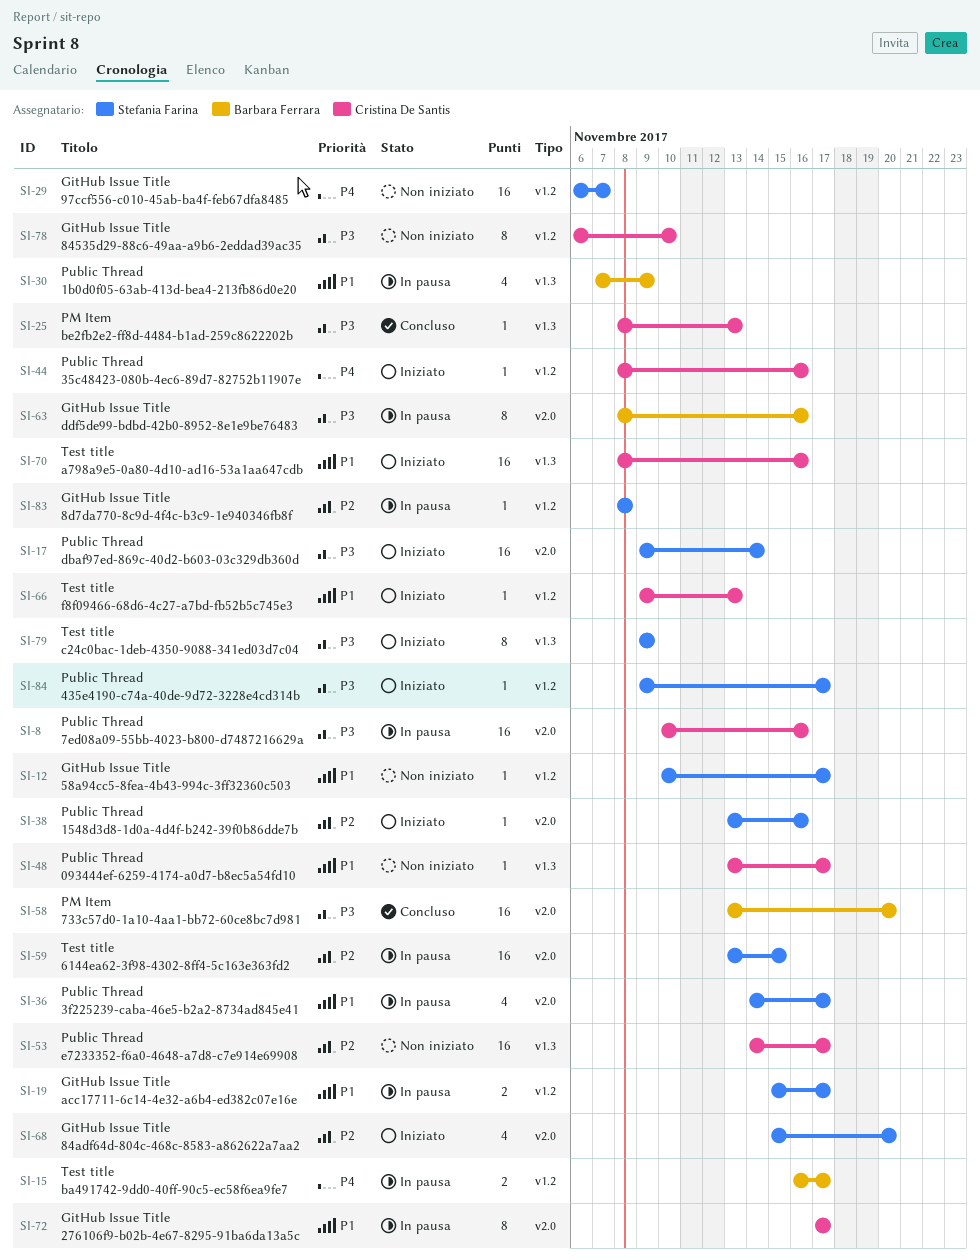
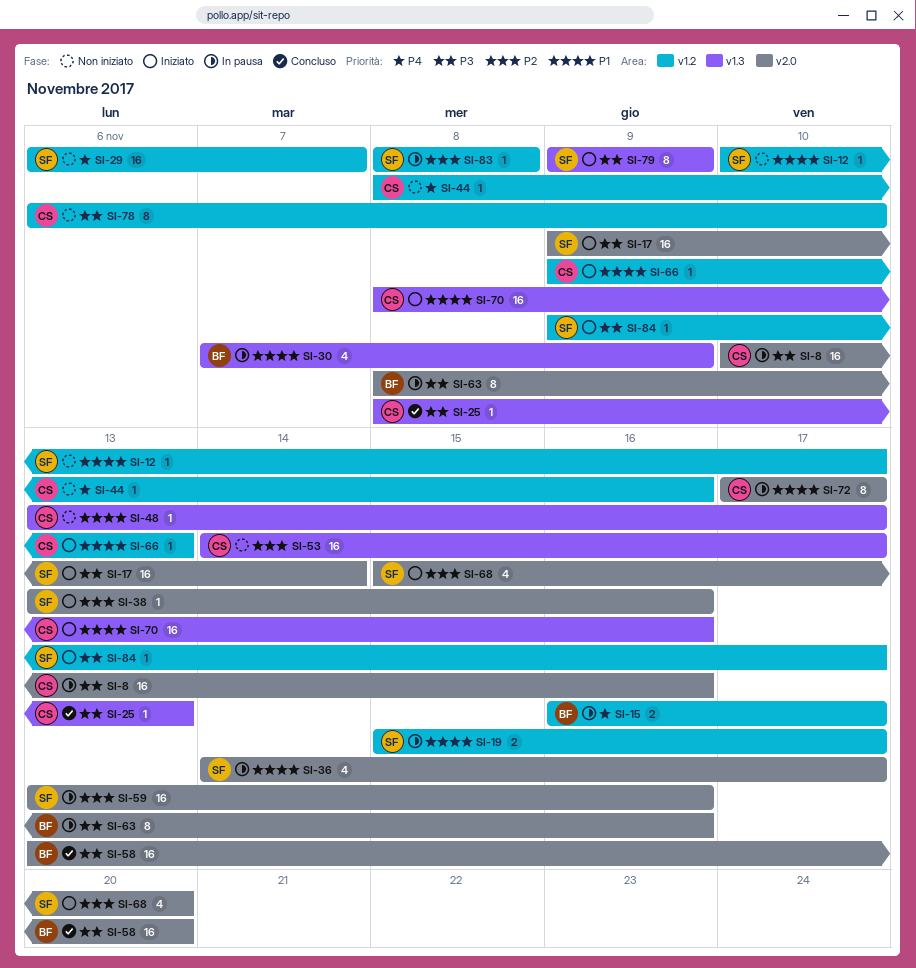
SI-44, status: Iniziato -> Non iniziato
SI-59, due: Nov 15 -> Nov 16

